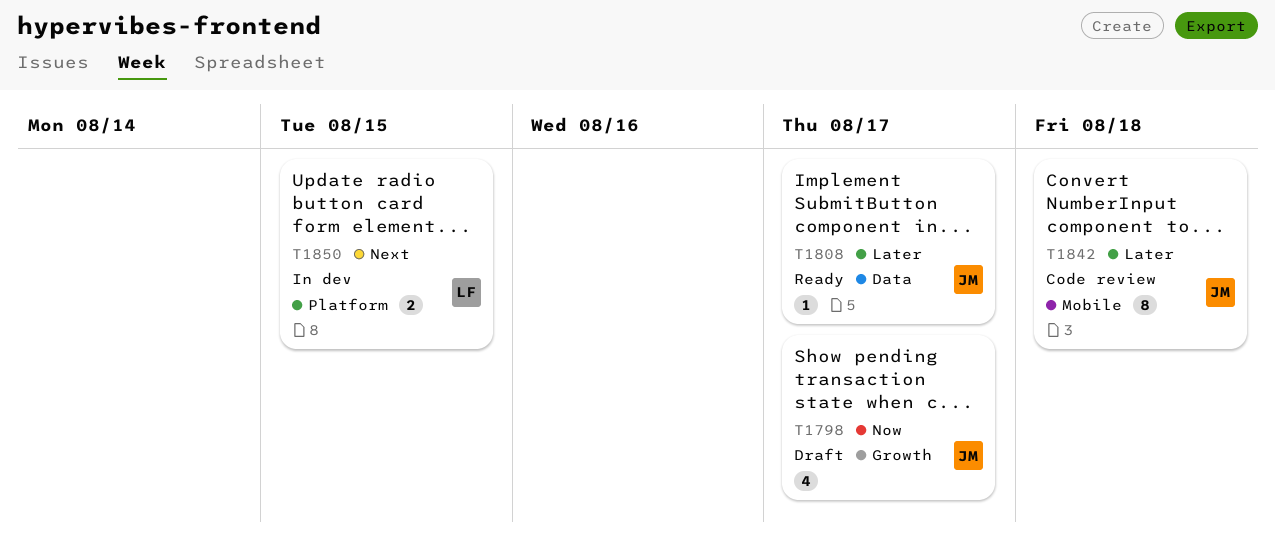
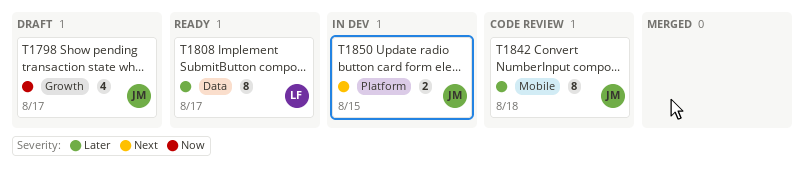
T1808, owner: JM -> LF
T1808, estimate: 1 -> 8
T1850, owner: LF -> JM

